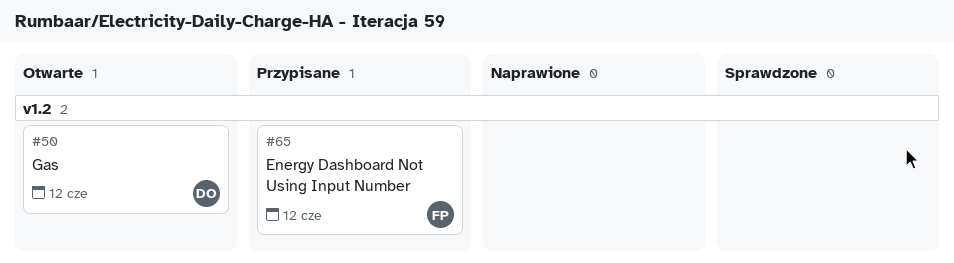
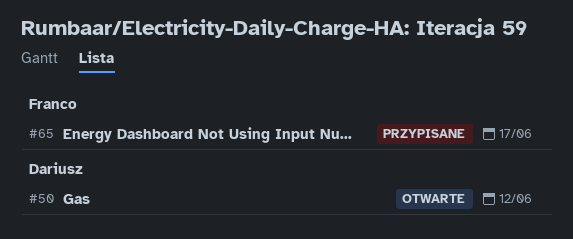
#65, due: Jun 12 -> Jun 17

